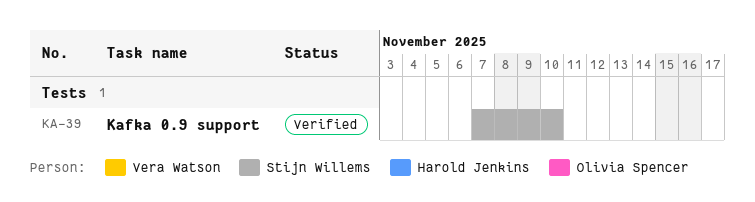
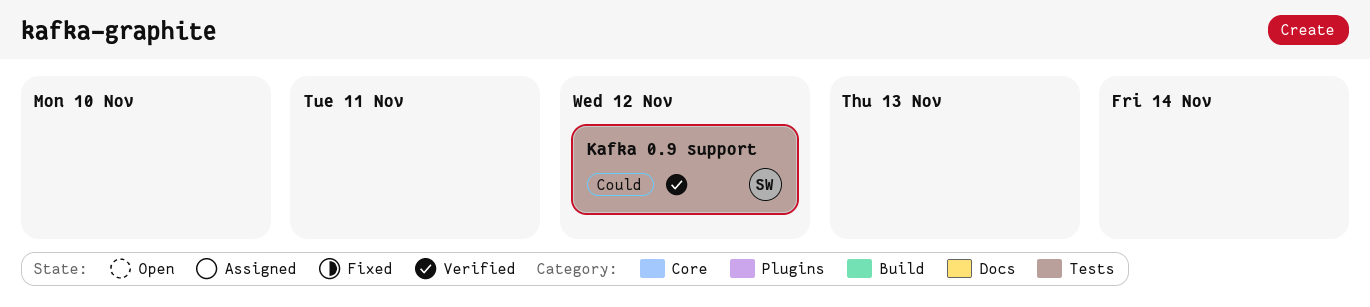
Kafka 0.9 support, due: Nov 10 -> Nov 12

